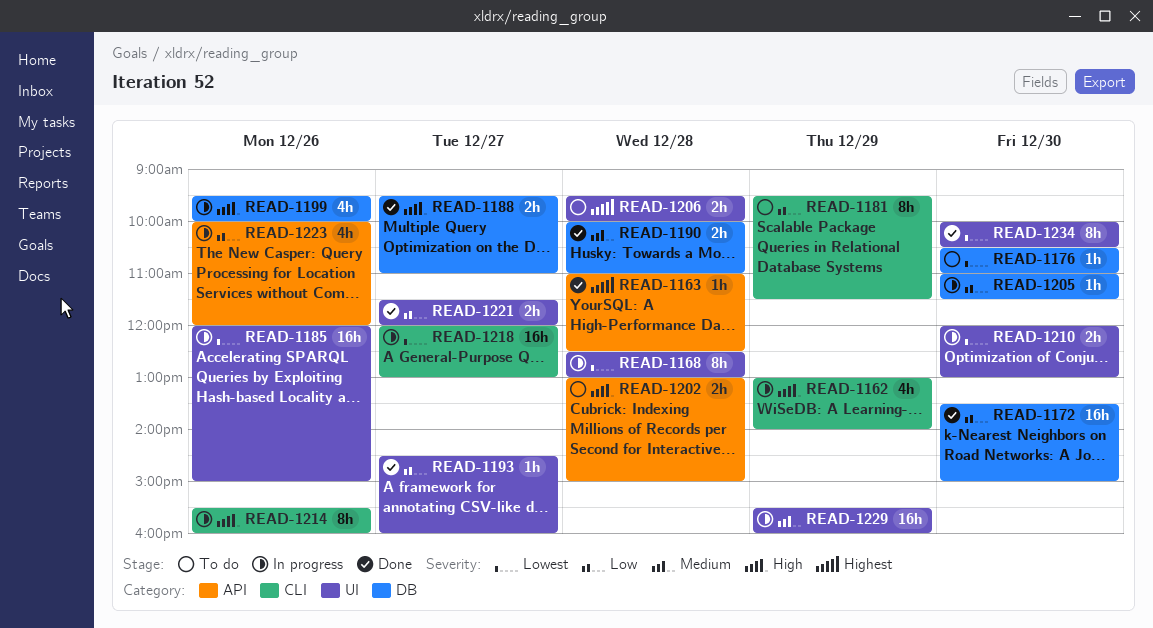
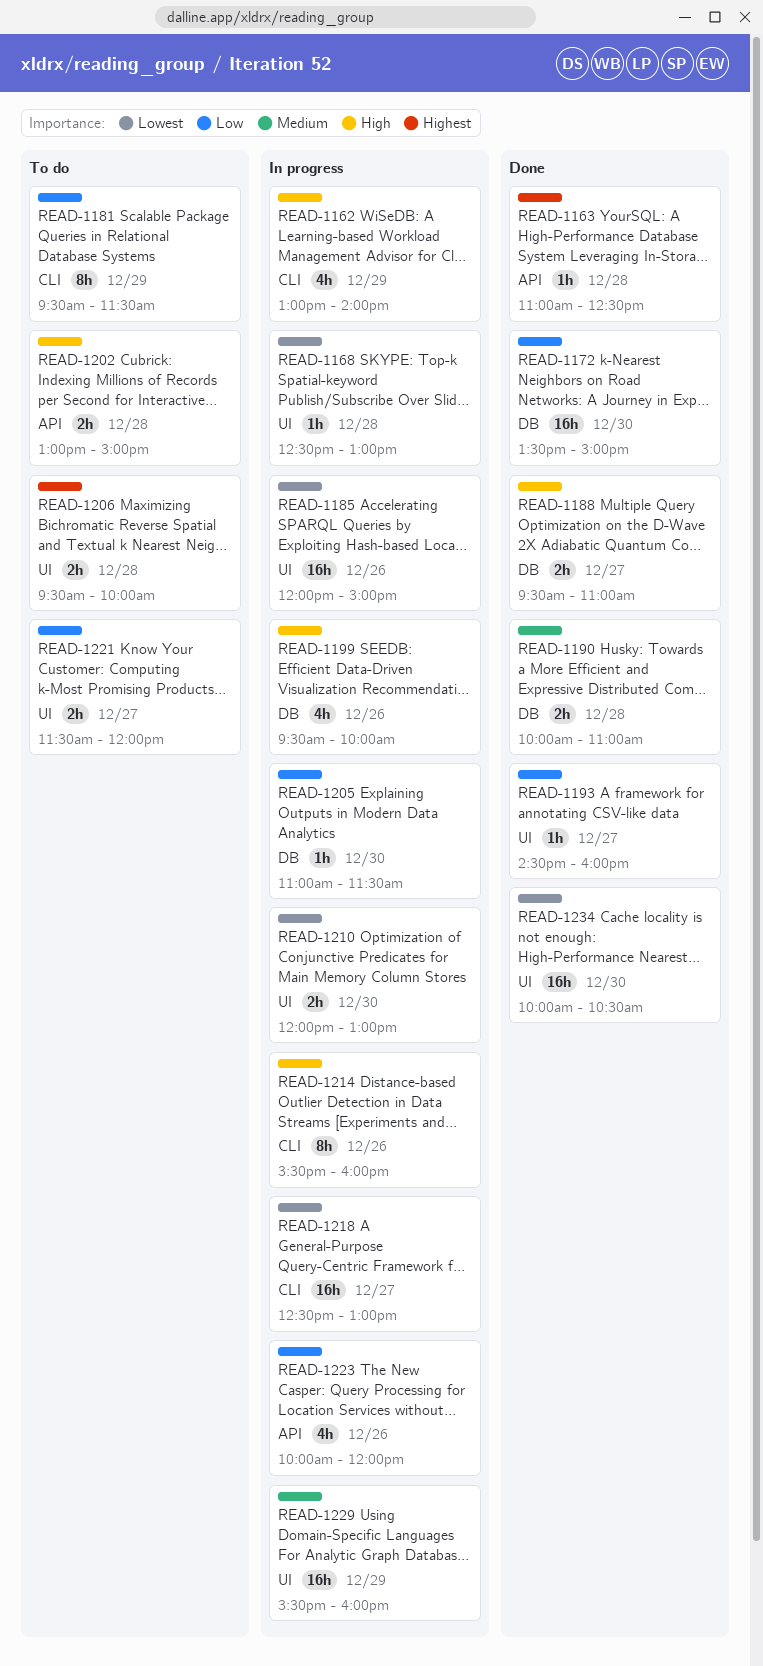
READ-1168, estimate: 8h -> 1h
READ-1176: present -> none
READ-1218, begins: 12:00 -> 12:30
READ-1221, status: Done -> To do
READ-1234, estimate: 8h -> 16h

